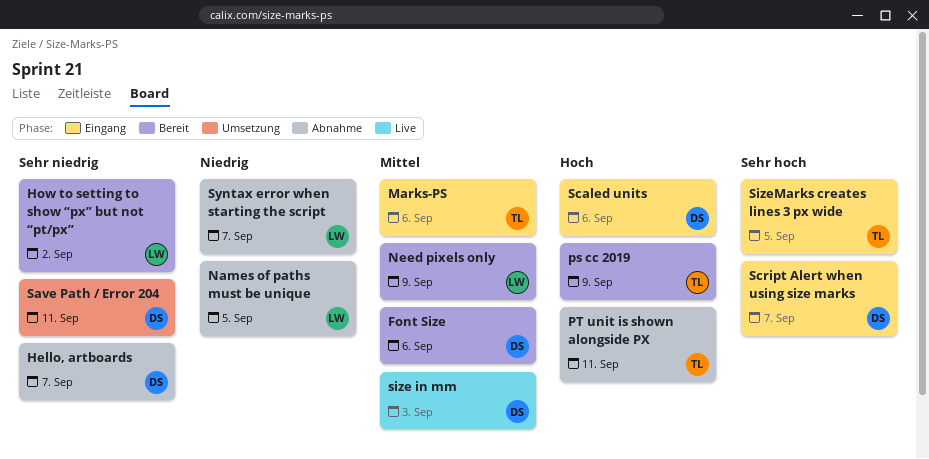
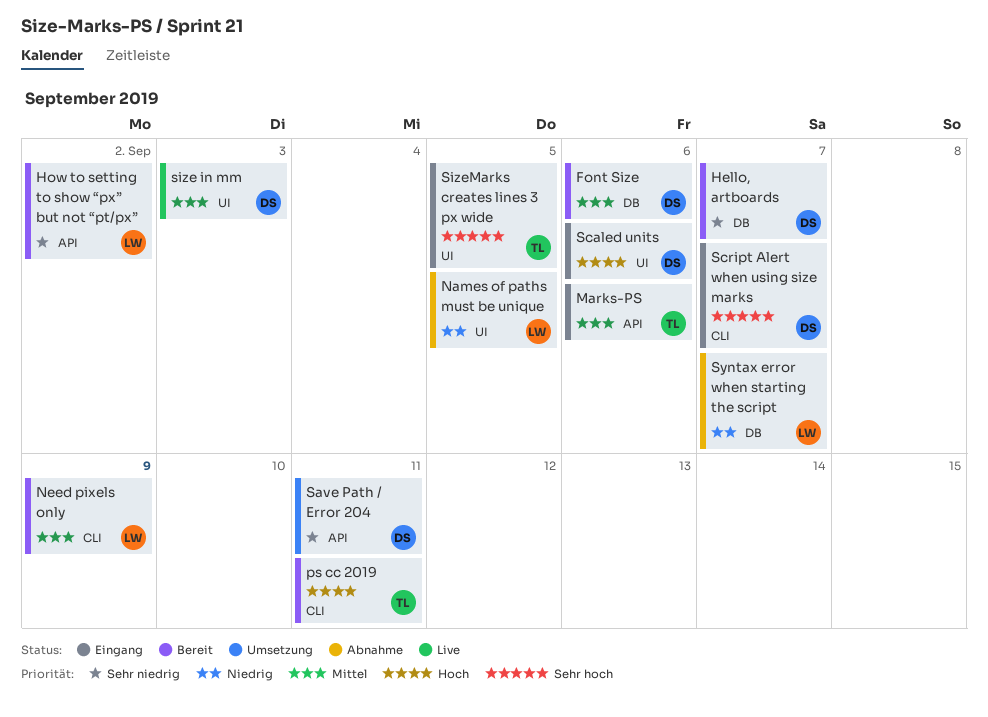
Hello, artboards, status: Abnahme -> Bereit
ps cc 2019, due: Sep 9 -> Sep 11
PT unit is shown alongside PX: present -> none

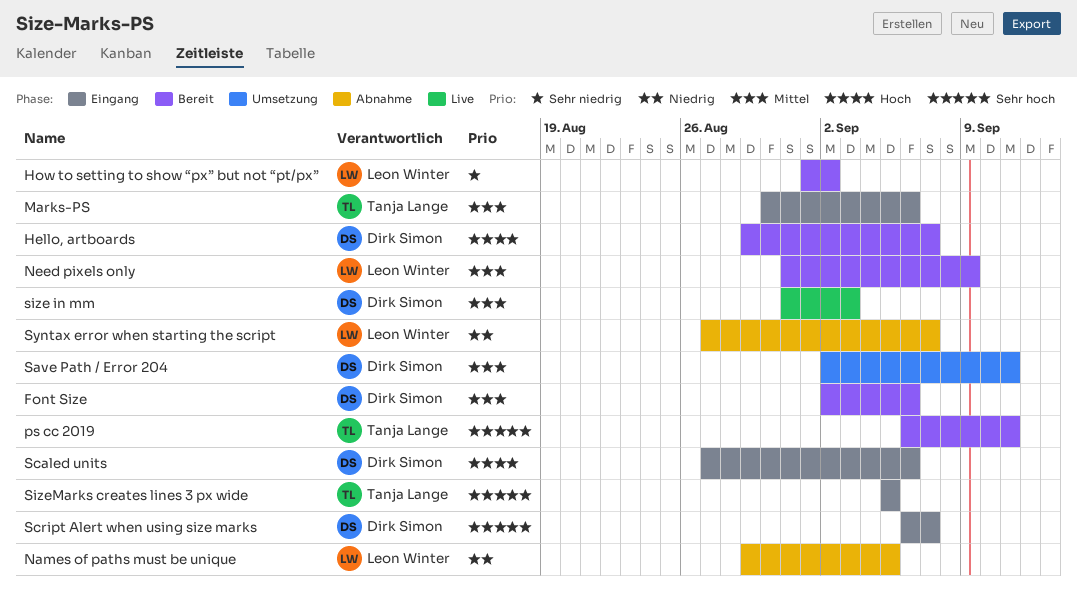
Hello, artboards, priority: Sehr niedrig -> Hoch
ps cc 2019, priority: Hoch -> Sehr hoch
Save Path / Error 204, priority: Sehr niedrig -> Mittel

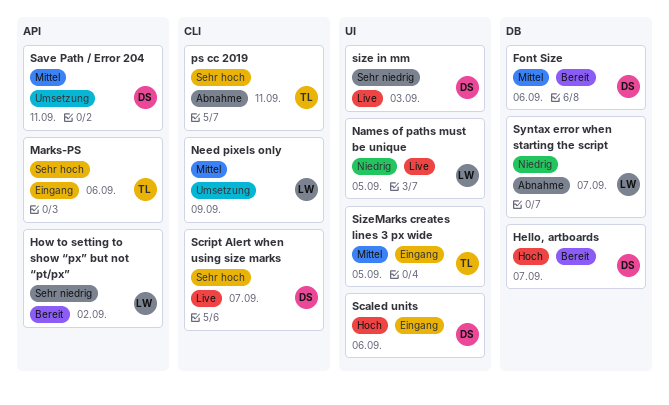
Marks-PS, priority: Mittel -> Sehr hoch
Names of paths must be unique, status: Abnahme -> Live
Need pixels only, status: Bereit -> Umsetzung
ps cc 2019, status: Bereit -> Abnahme
Script Alert when using size marks, status: Eingang -> Live
size in mm, priority: Mittel -> Sehr niedrig
SizeMarks creates lines 3 px wide, priority: Sehr hoch -> Mittel

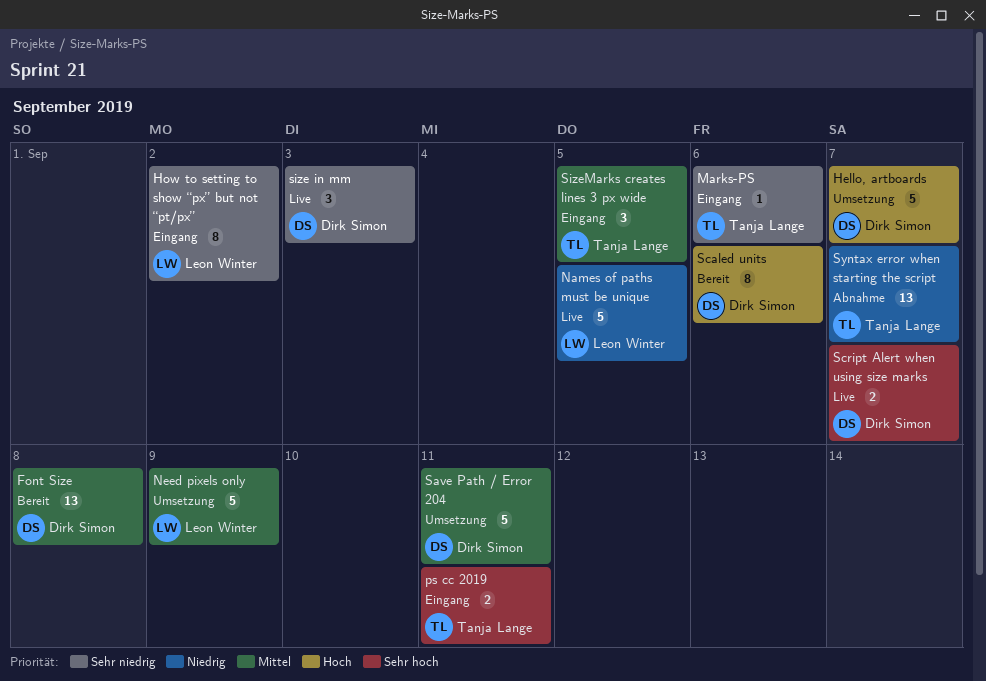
Font Size, due: Sep 6 -> Sep 8
Hello, artboards, status: Bereit -> Umsetzung
How to setting to show “px” but not “pt/px”, status: Bereit -> Eingang
Marks-PS, priority: Sehr hoch -> Sehr niedrig
ps cc 2019, status: Abnahme -> Eingang
Scaled units, status: Eingang -> Bereit
Syntax error when starting the script, owner: Leon Winter -> Tanja Lange

